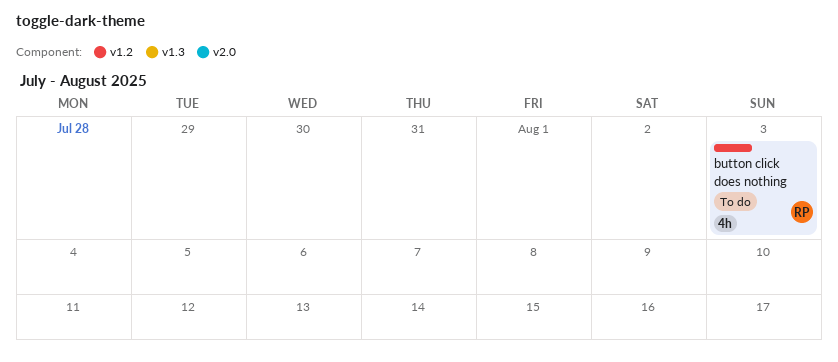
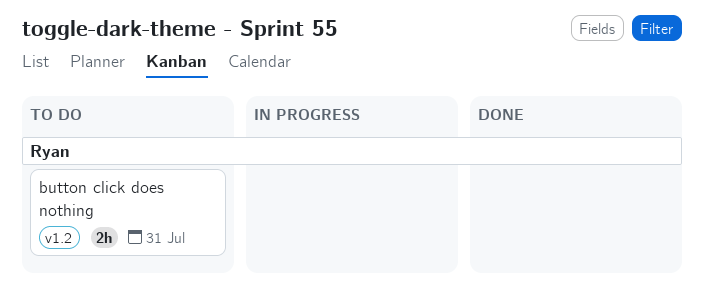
button click does nothing, estimate: 4h -> 2h
button click does nothing, due: Aug 3 -> Jul 31

